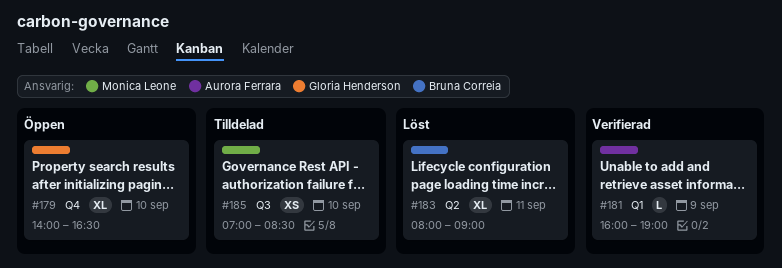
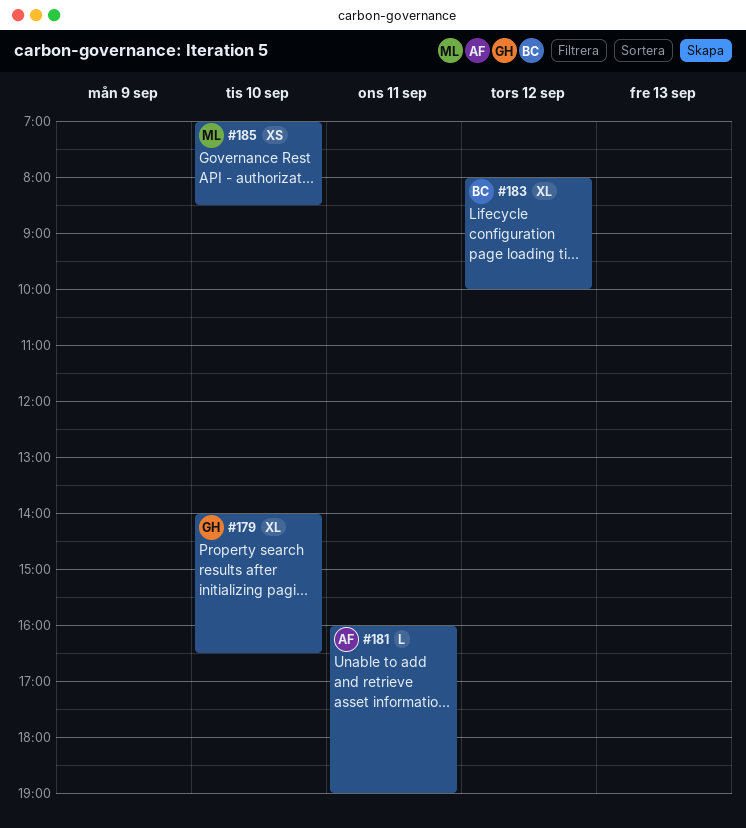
#181, day: Sep 9 -> Sep 11
#183, day: Sep 11 -> Sep 12
#183, ends: 09:00 -> 10:00

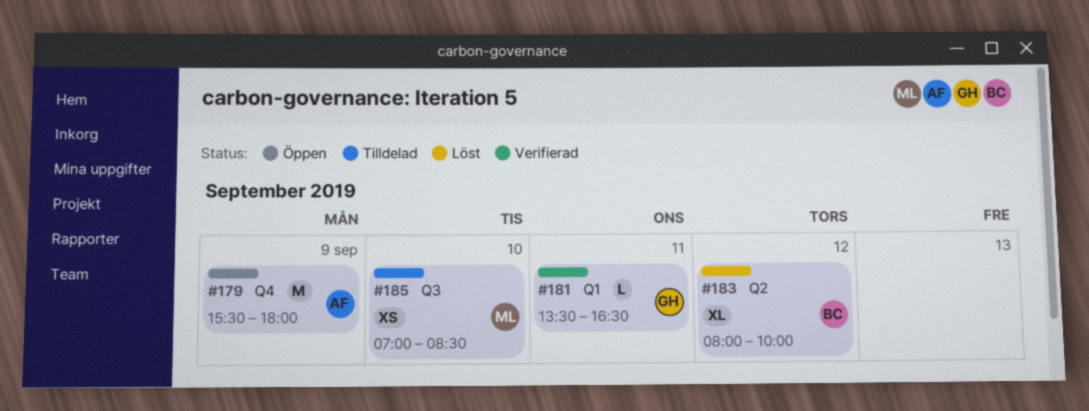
#179, owner: GH -> AF
#179, estimate: XL -> M
#179, day: Sep 10 -> Sep 9
#179, begins: 14:00 -> 15:30
#179, ends: 16:30 -> 18:00
#181, owner: AF -> GH
#181, begins: 16:00 -> 13:30
#181, ends: 19:00 -> 16:30

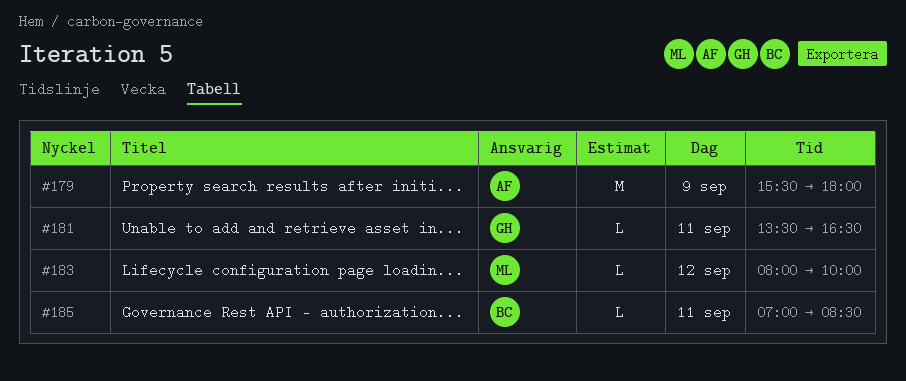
#183, owner: BC -> ML
#183, estimate: XL -> L
#185, owner: ML -> BC
#185, estimate: XS -> L
#185, day: Sep 10 -> Sep 11

